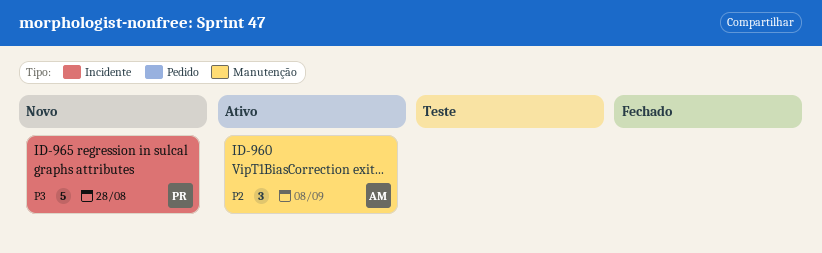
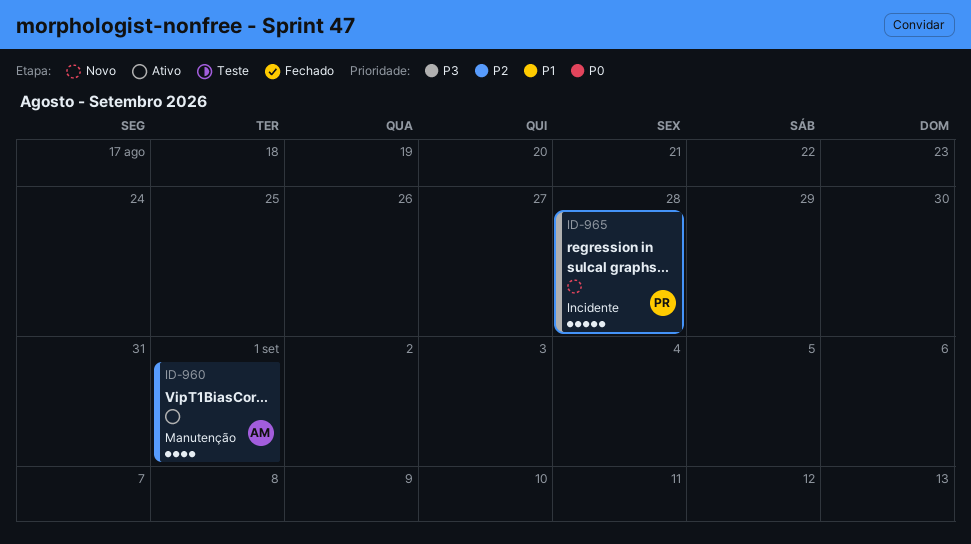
ID-960, estimate: 3 -> 4
ID-960, due: Sep 8 -> Sep 1

